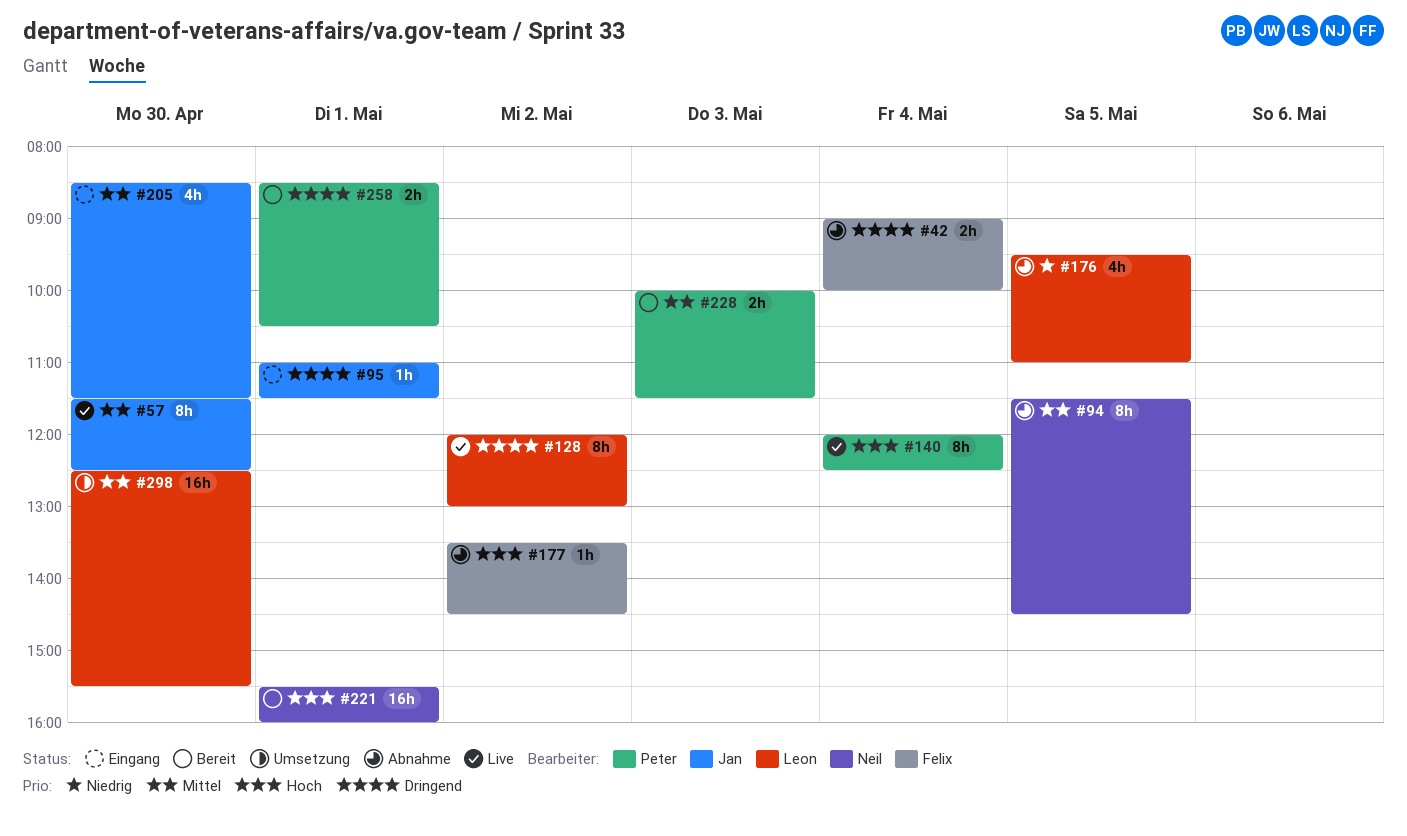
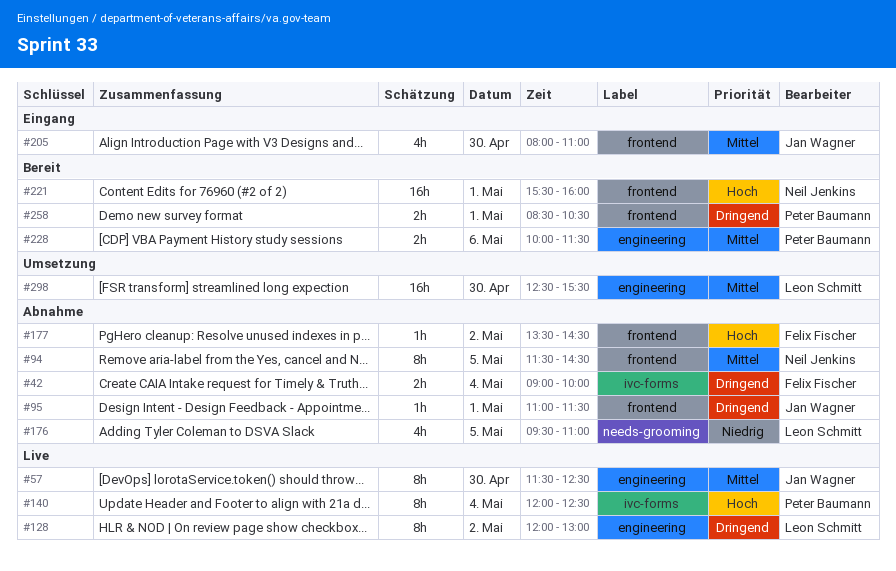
#95, status: Eingang -> Abnahme
#205, begins: 08:30 -> 08:00
#205, ends: 11:30 -> 11:00
#228, day: May 3 -> May 6

